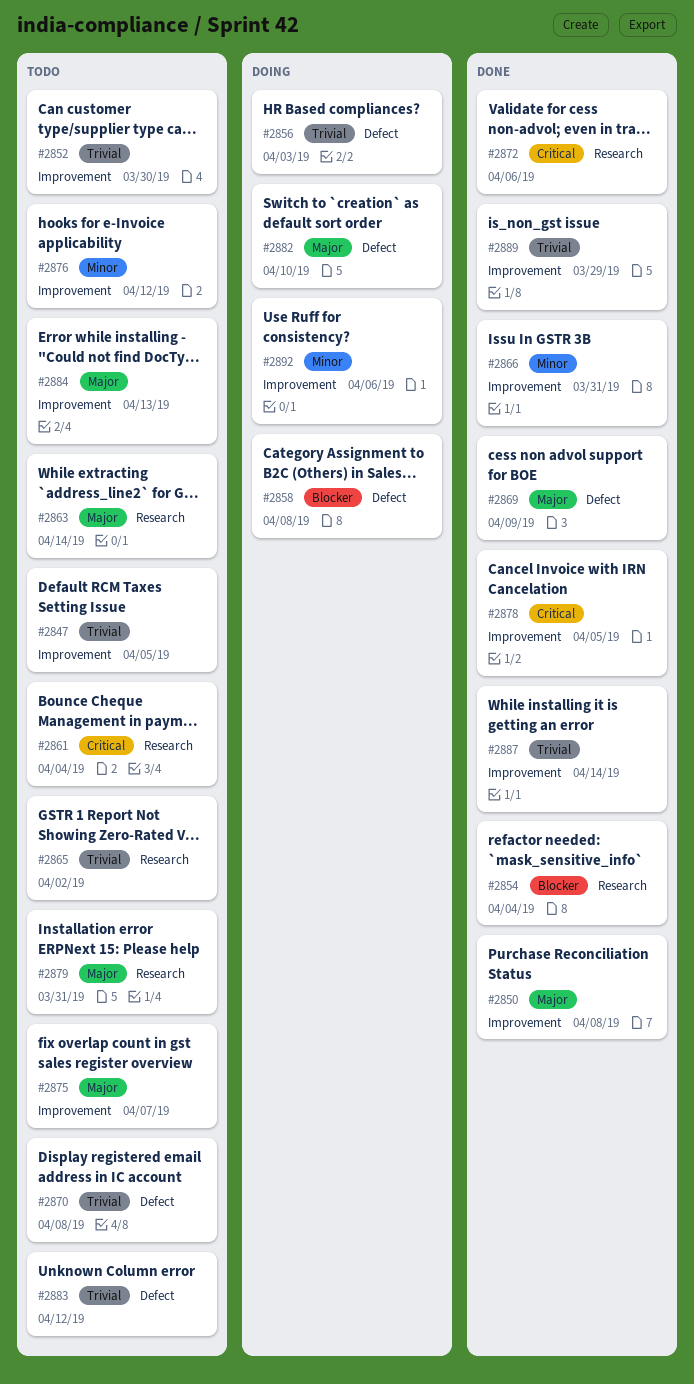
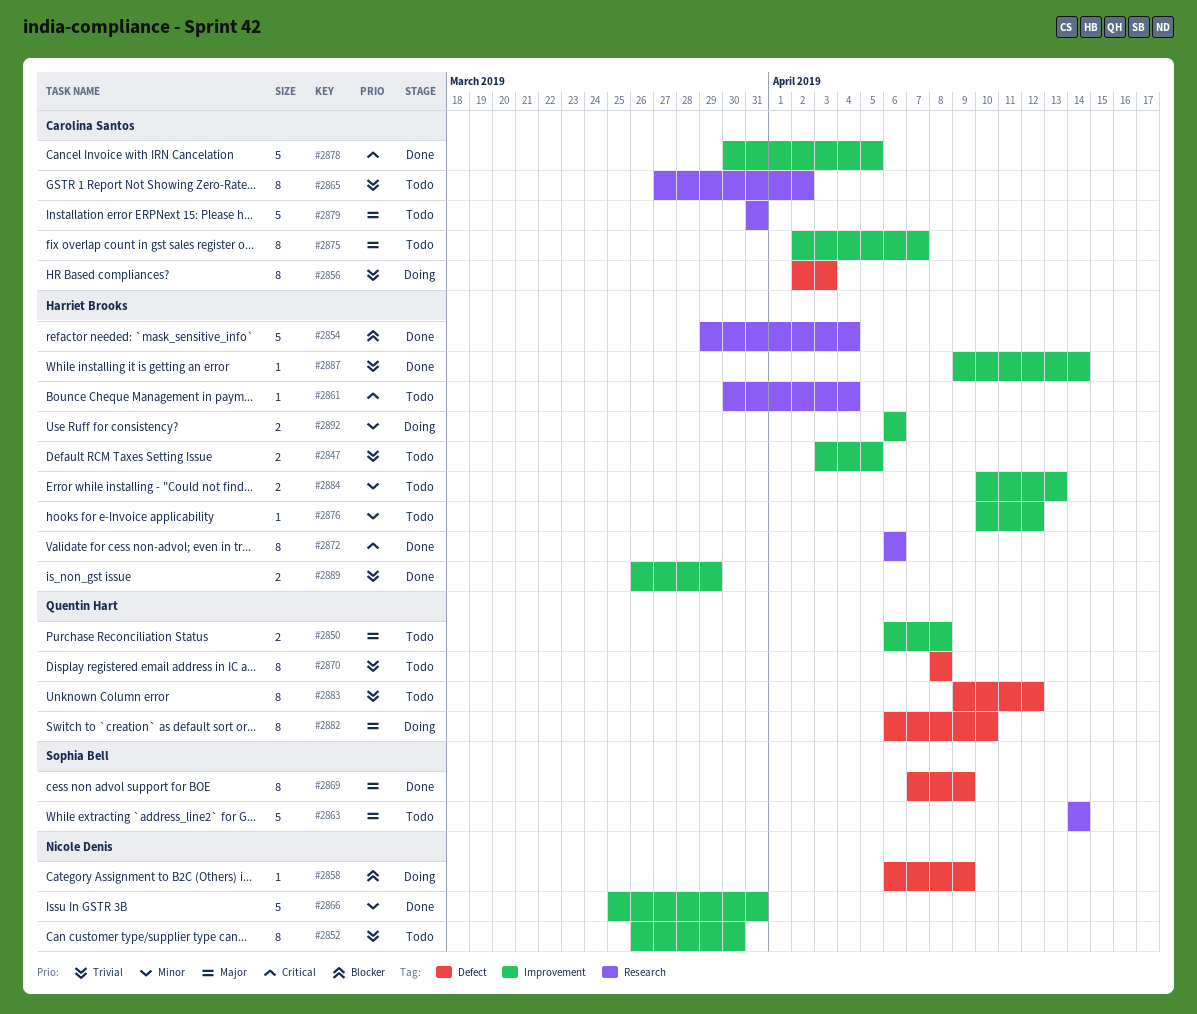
#2850, status: Done -> Todo
#2858, due: Apr 8 -> Apr 9
#2884, priority: Major -> Minor

